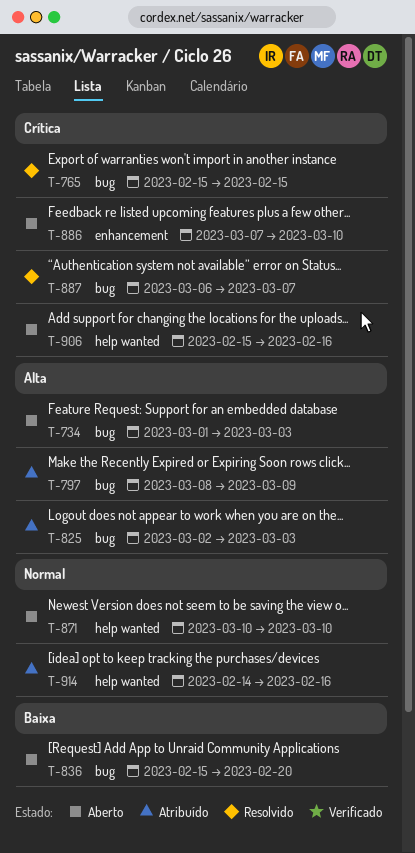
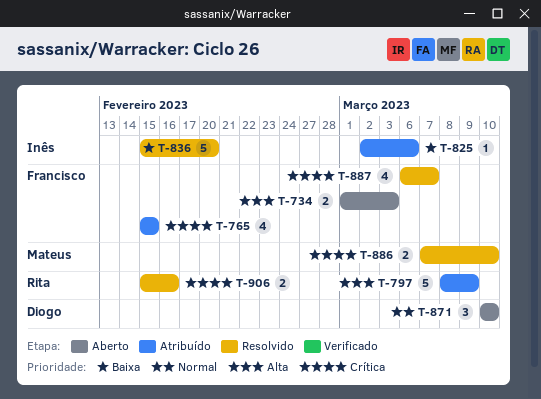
T-765, status: Resolvido -> Atribuído
T-825, priority: Alta -> Baixa
T-825, due: Mar 3 -> Mar 6
T-836, status: Aberto -> Resolvido
T-886, status: Aberto -> Resolvido
T-906, status: Aberto -> Resolvido
T-914: present -> none

